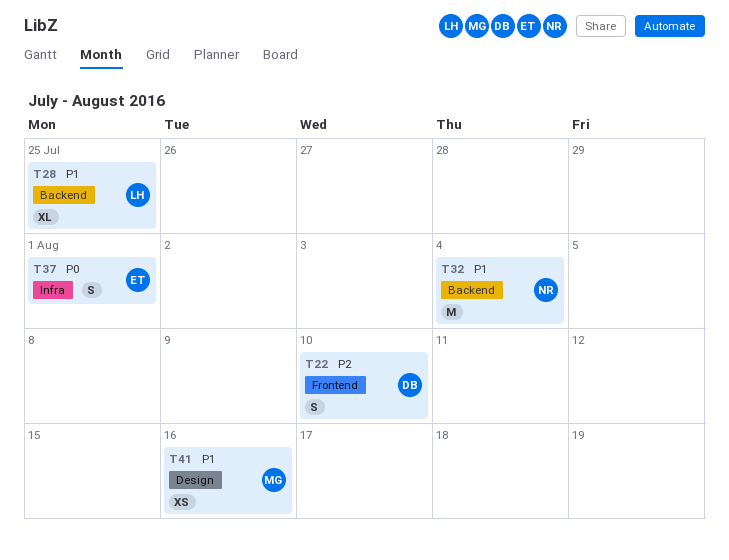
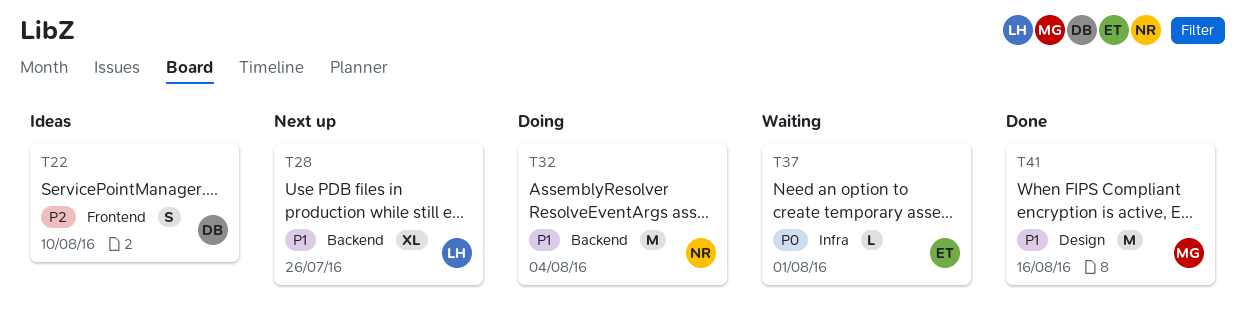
T28, due: Jul 25 -> Jul 26
T37, estimate: S -> L
T41, estimate: XS -> M

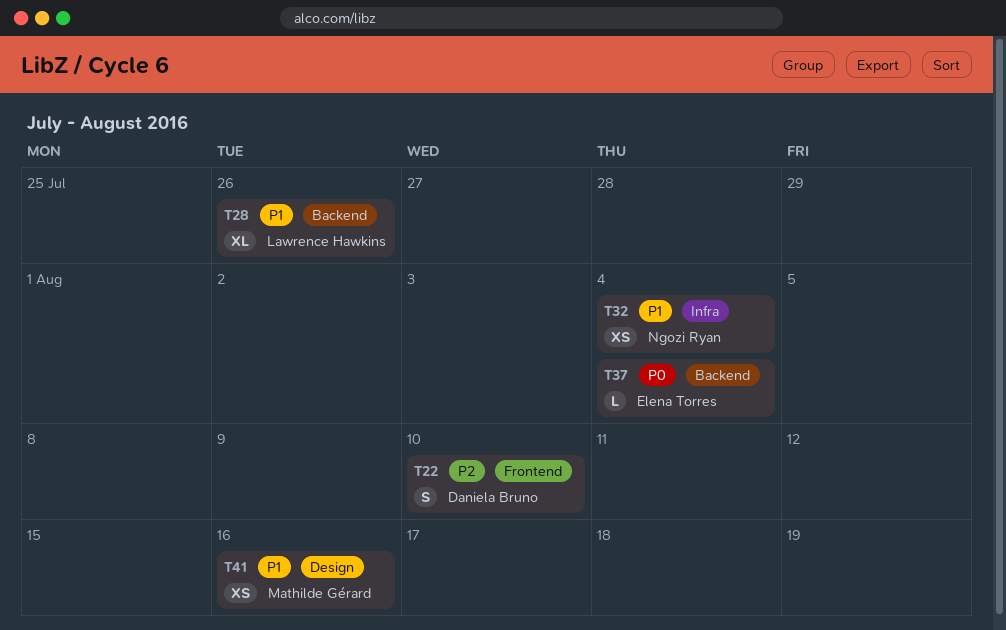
T32, label: Backend -> Infra
T32, estimate: M -> XS
T37, label: Infra -> Backend
T37, due: Aug 1 -> Aug 4
T41, estimate: M -> XS

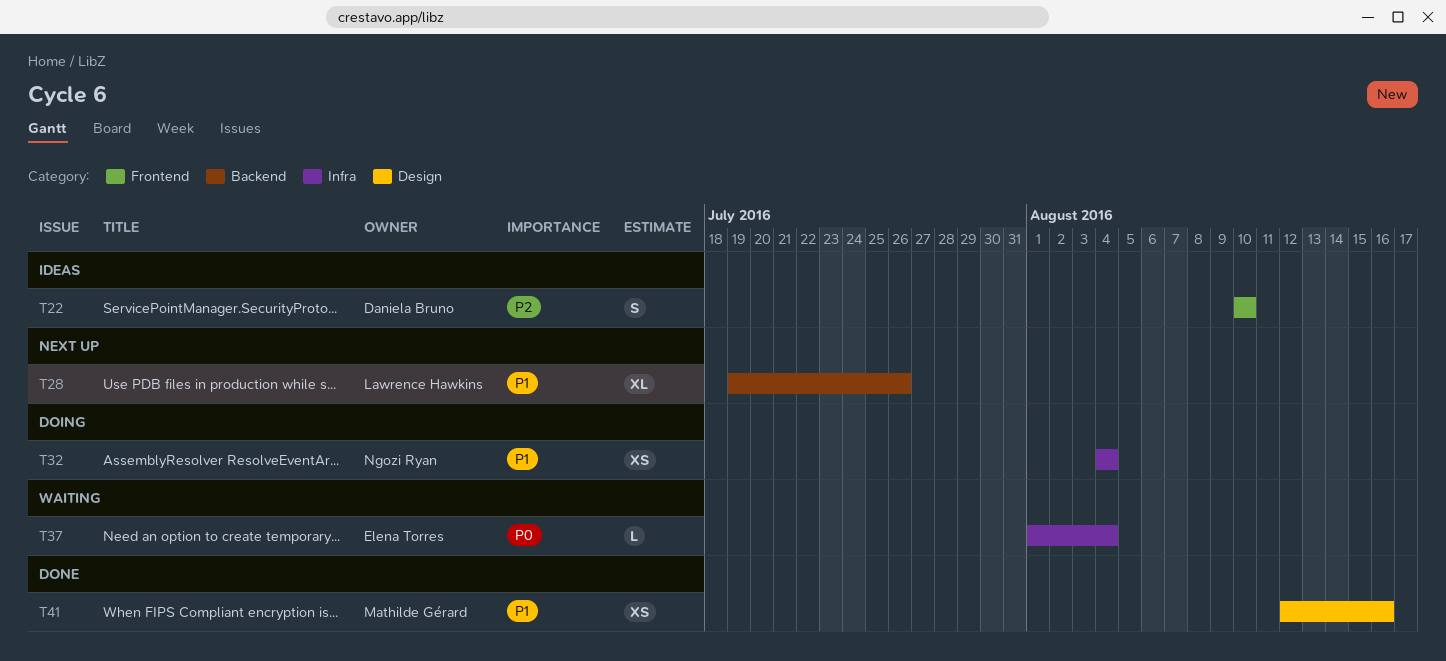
T37, label: Backend -> Infra

